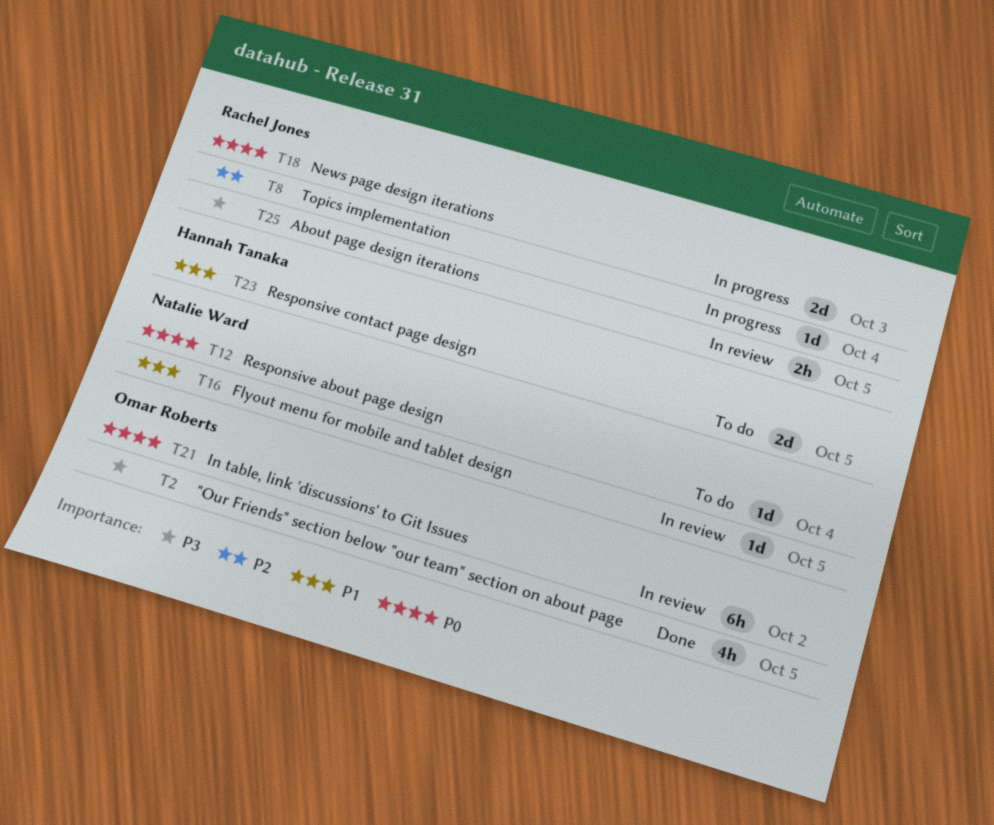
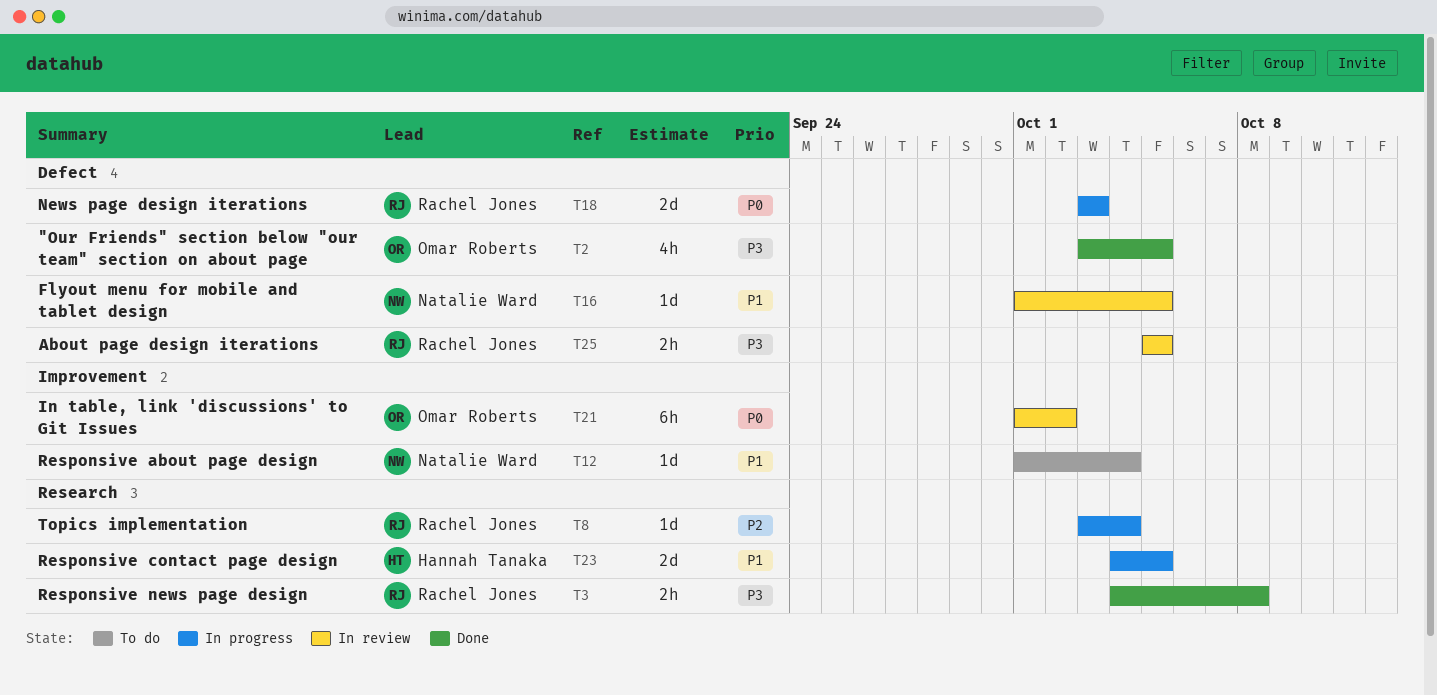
T3: none -> present
T12, priority: P0 -> P1
T23, status: To do -> In progress

